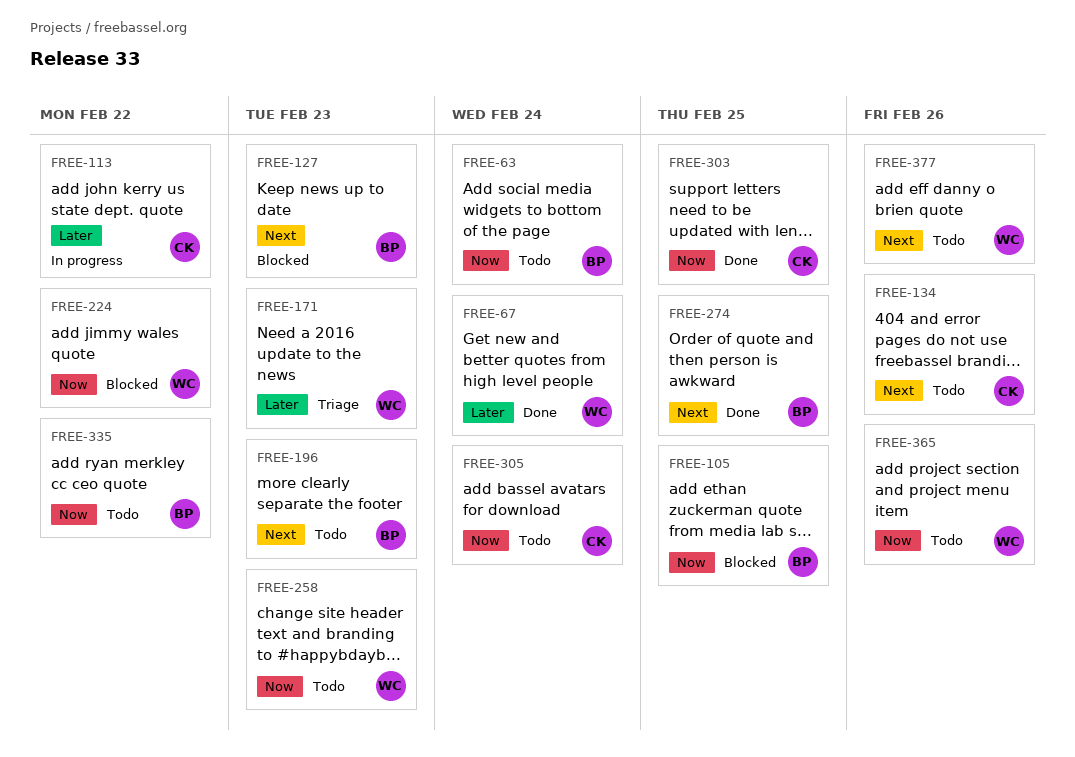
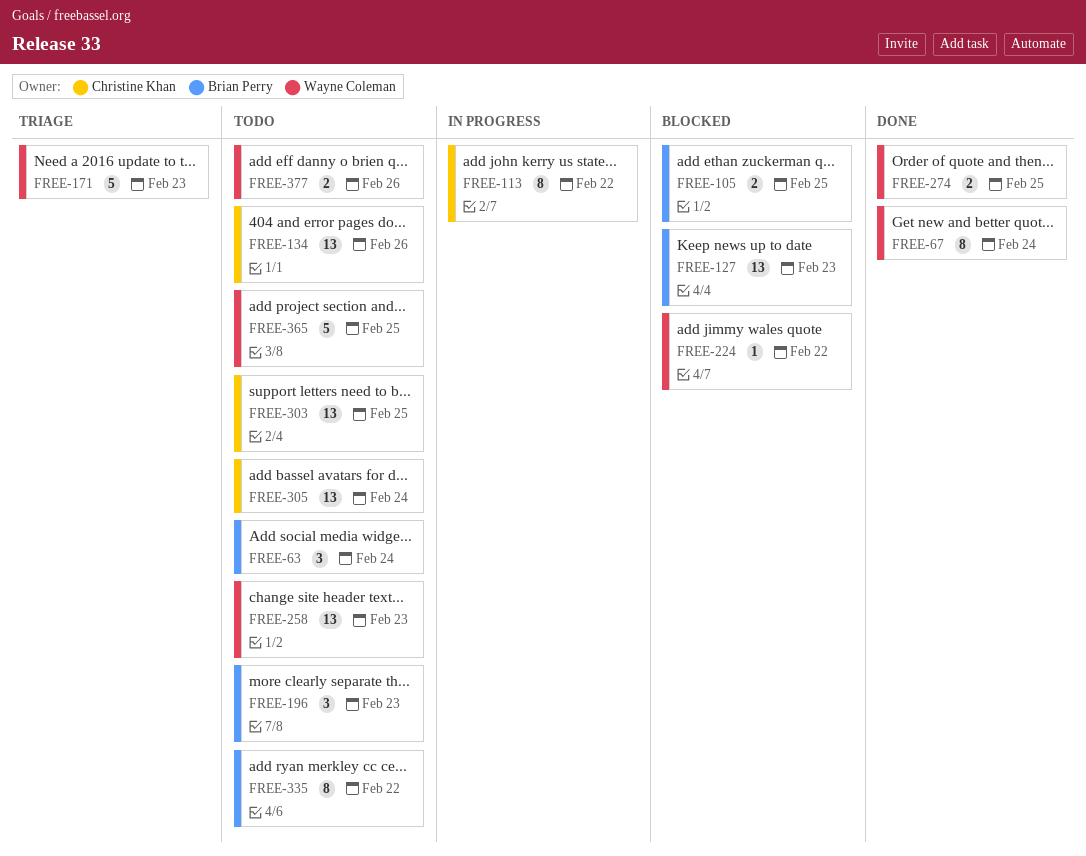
FREE-274, owner: Brian Perry -> Wayne Coleman
FREE-303, status: Done -> Todo
FREE-365, due: Feb 26 -> Feb 25

